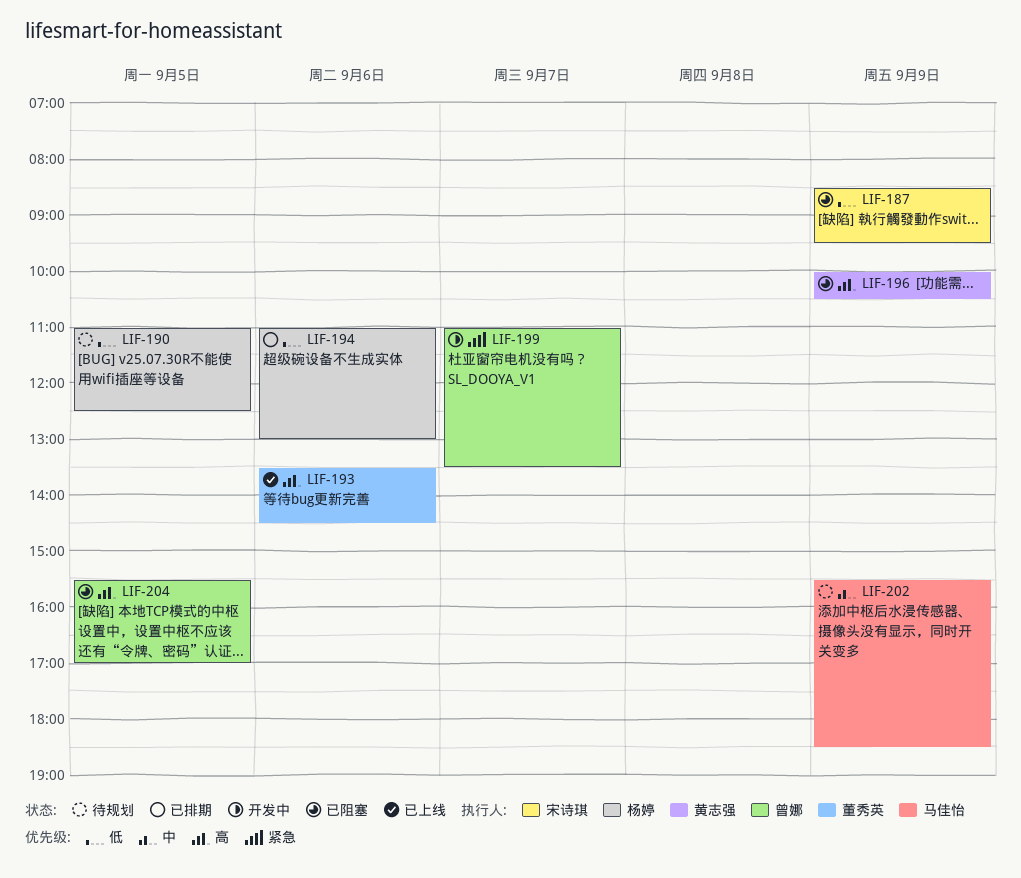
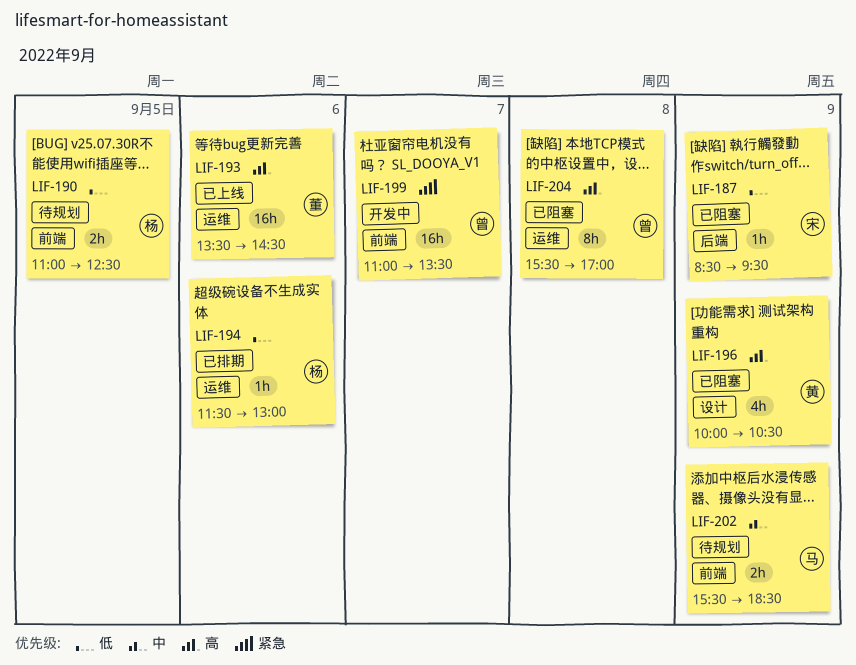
LIF-194, begins: 11:00 -> 11:30
LIF-204, day: Sep 5 -> Sep 8

